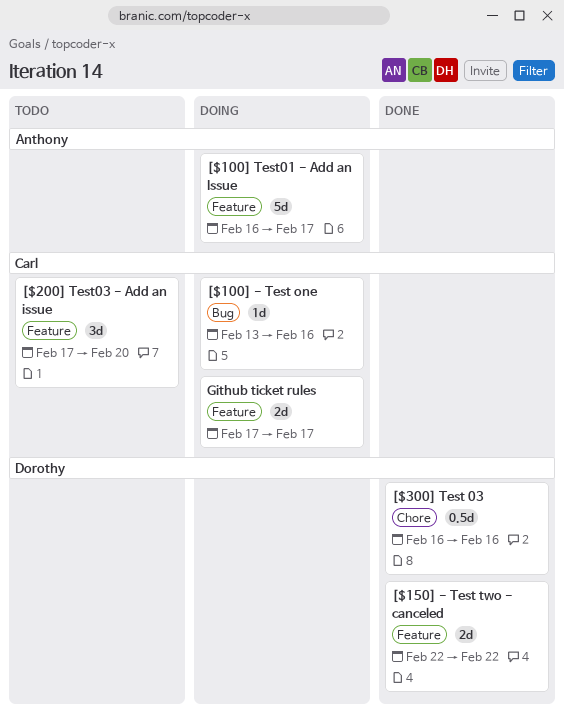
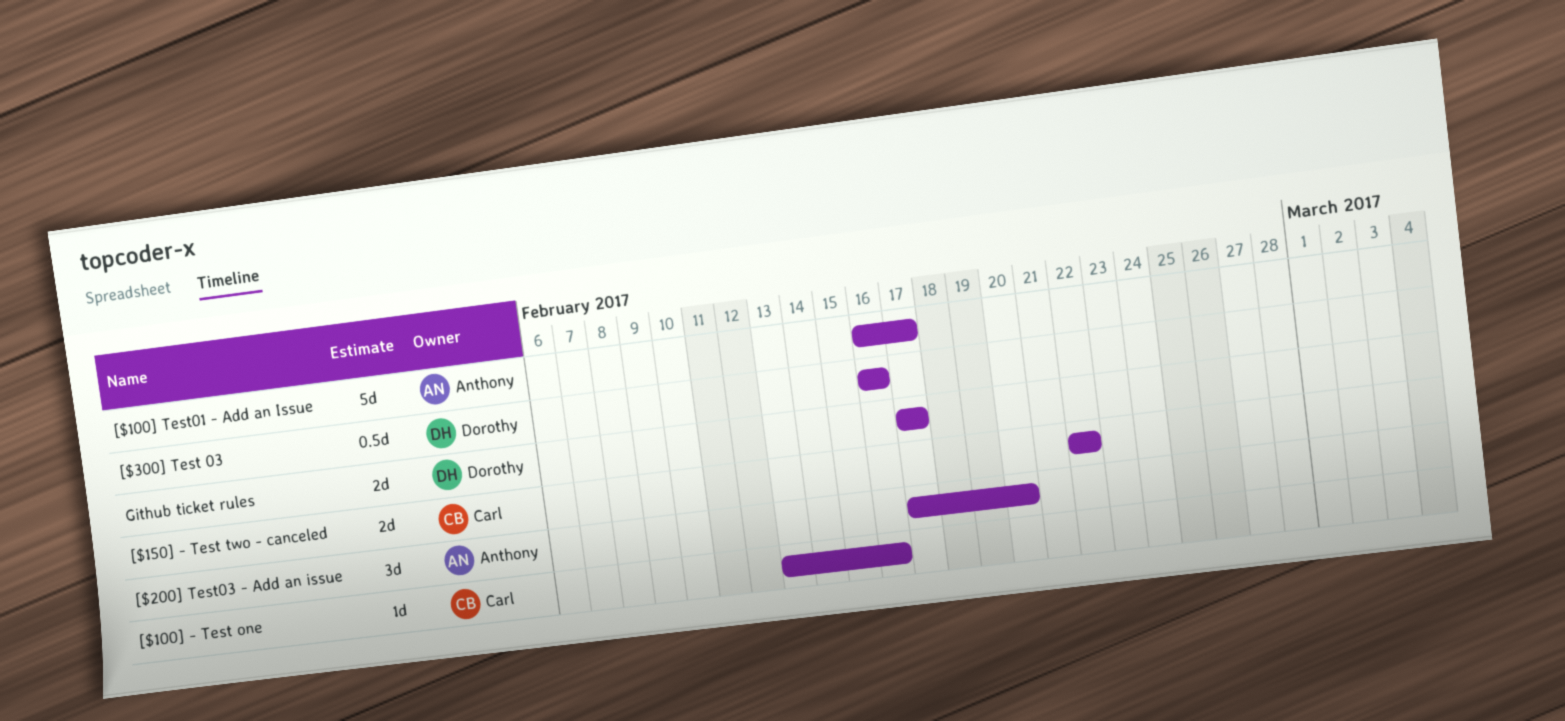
[$150] - Test two - canceled, owner: Dorothy -> Carl
[$200] Test03 - Add an issue, owner: Carl -> Anthony
Github ticket rules, owner: Carl -> Dorothy

